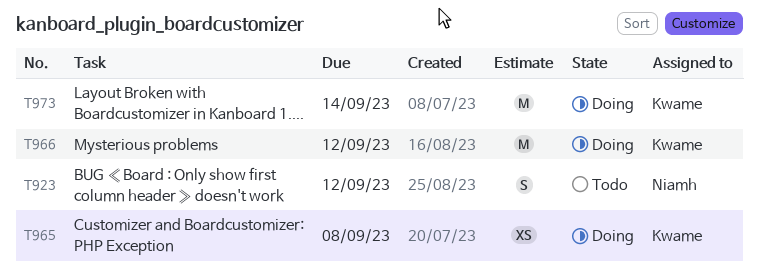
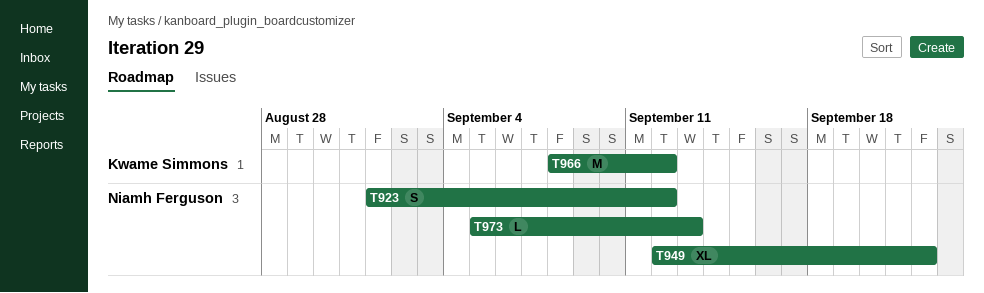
T949: none -> present
T965: present -> none
T973, owner: Kwame Simmons -> Niamh Ferguson
T973, estimate: M -> L
T973, due: Sep 14 -> Sep 13

